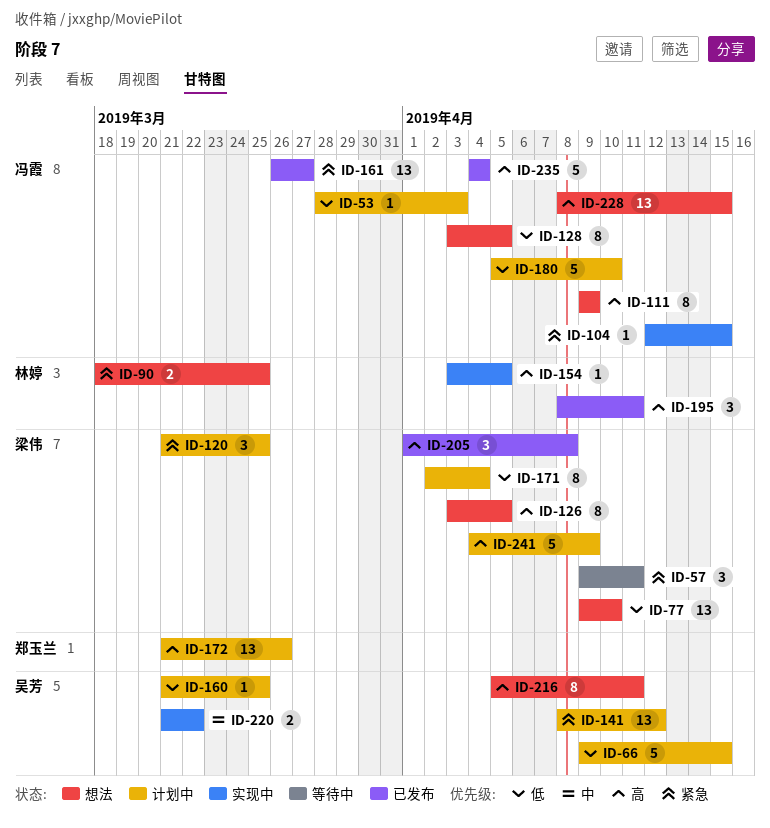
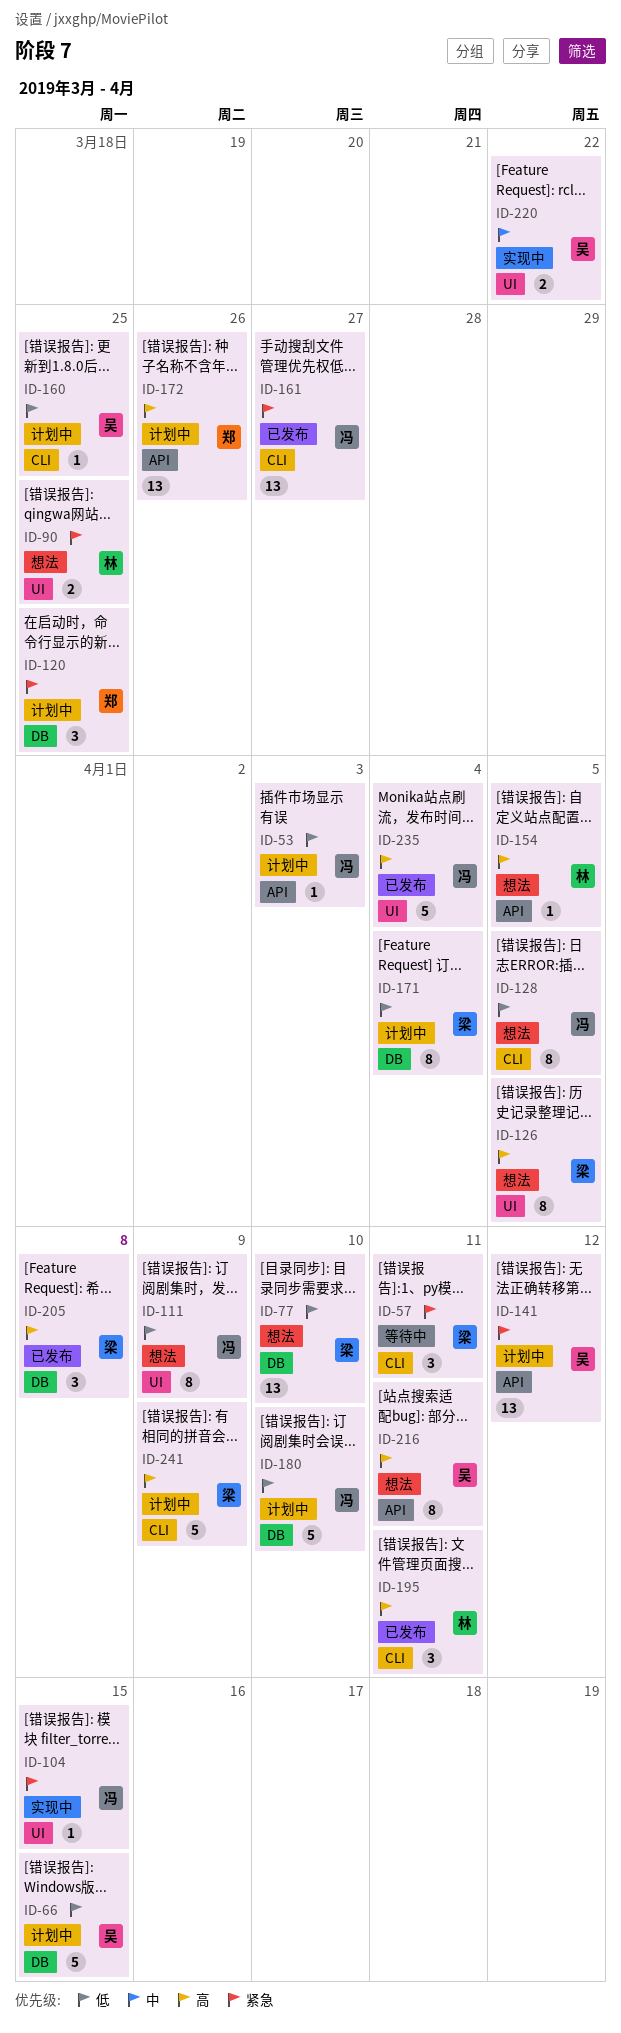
ID-111, priority: 高 -> 低
ID-120, owner: 梁伟 -> 郑玉兰
ID-154, status: 实现中 -> 想法
ID-228: present -> none

